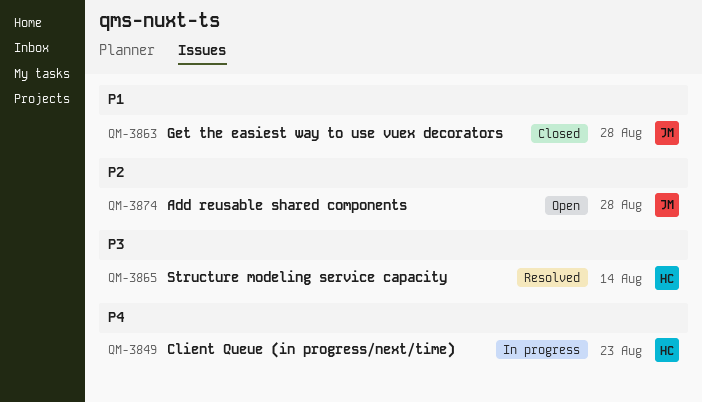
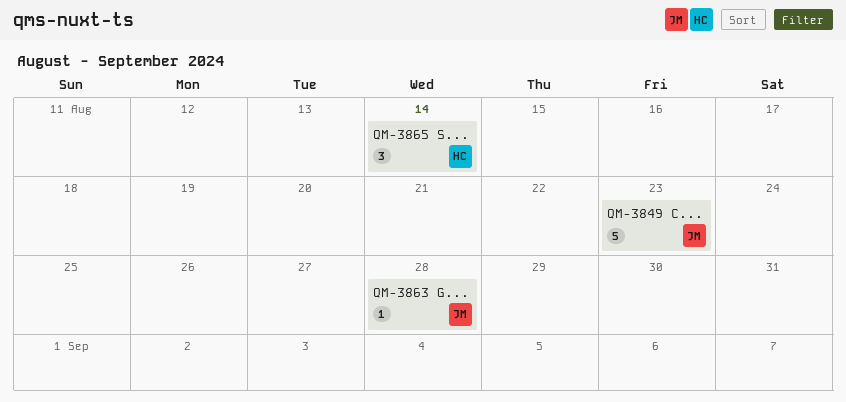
QM-3849, owner: HC -> JM
QM-3874: present -> none

